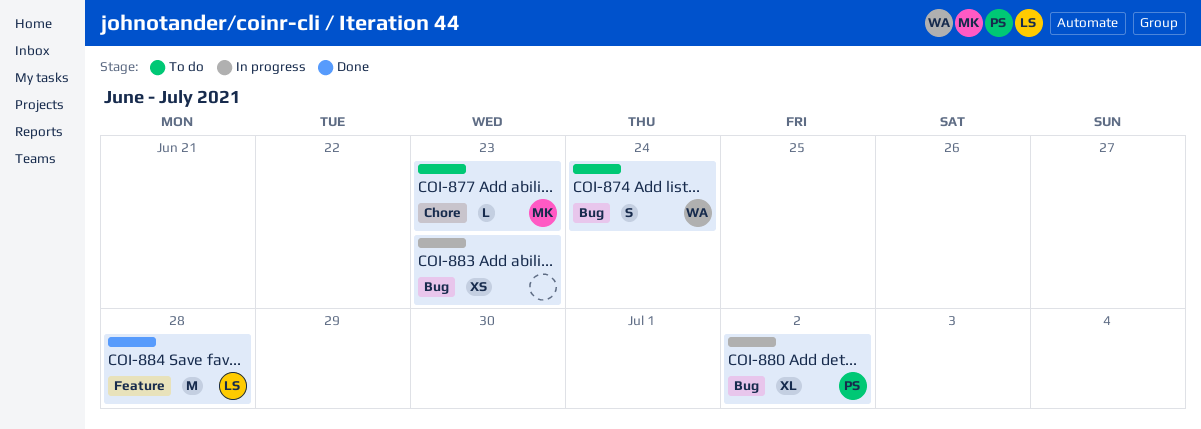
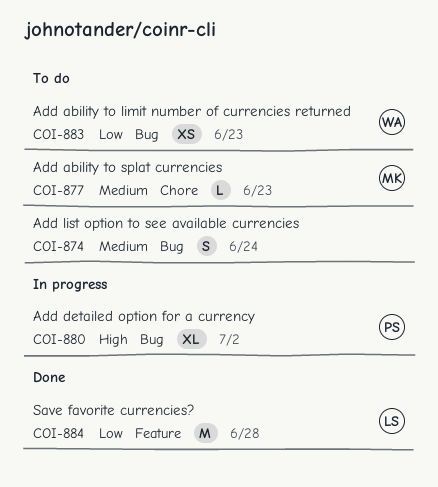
COI-874, owner: WA -> none
COI-883, status: In progress -> To do
COI-883, owner: none -> WA

